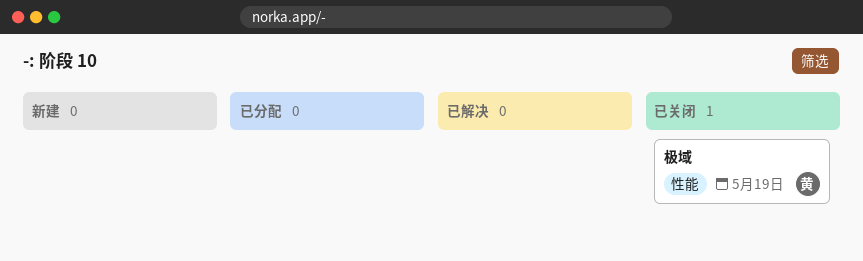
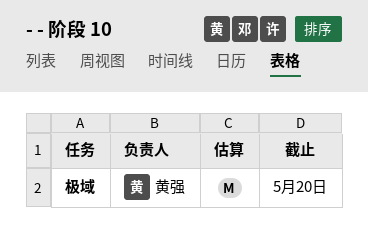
极域, due: May 19 -> May 20

